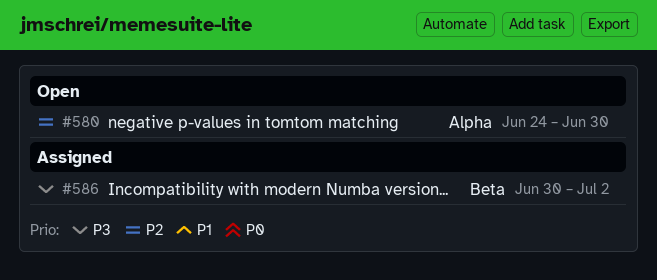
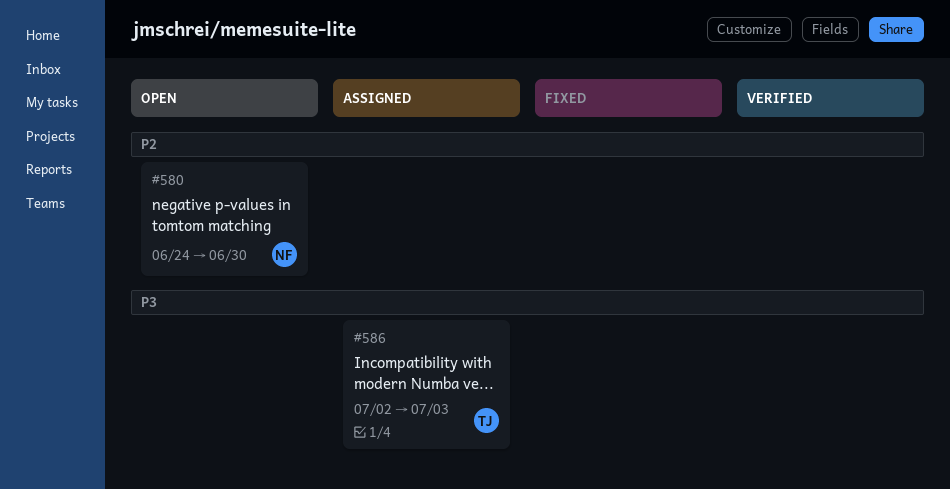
#586, start: Jun 30 -> Jul 2
#586, due: Jul 2 -> Jul 3

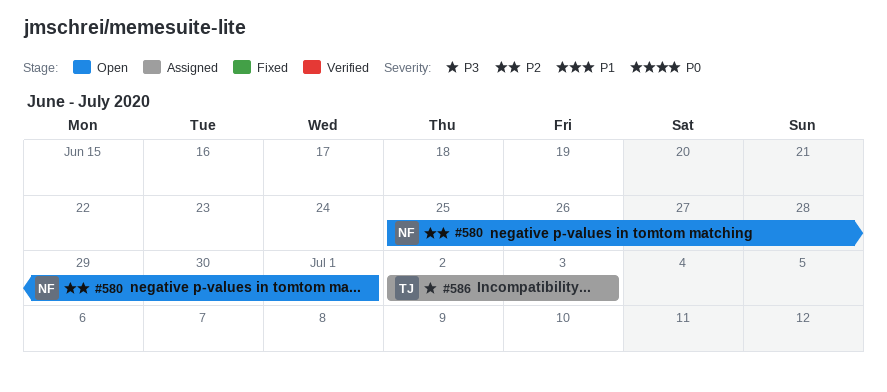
#580, start: Jun 24 -> Jun 25
#580, due: Jun 30 -> Jul 1

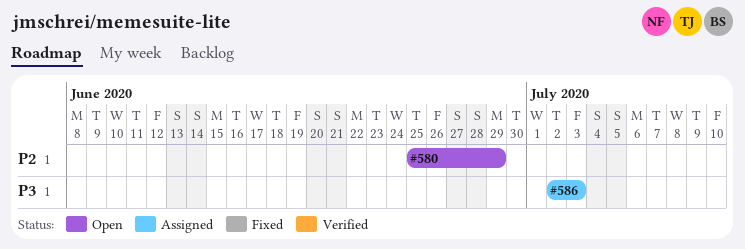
#580, due: Jul 1 -> Jun 29

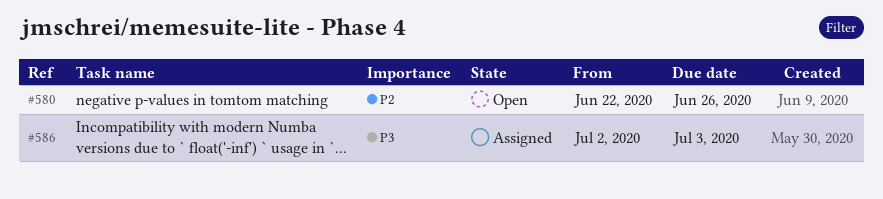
#580, start: Jun 25 -> Jun 22
#580, due: Jun 29 -> Jun 26

